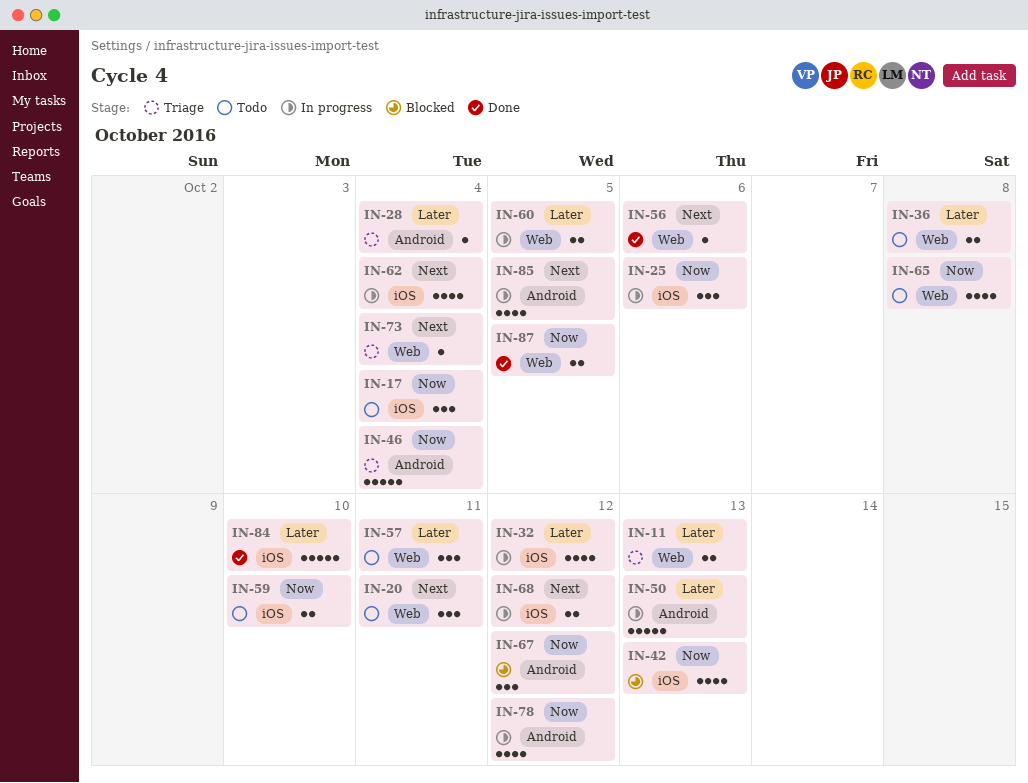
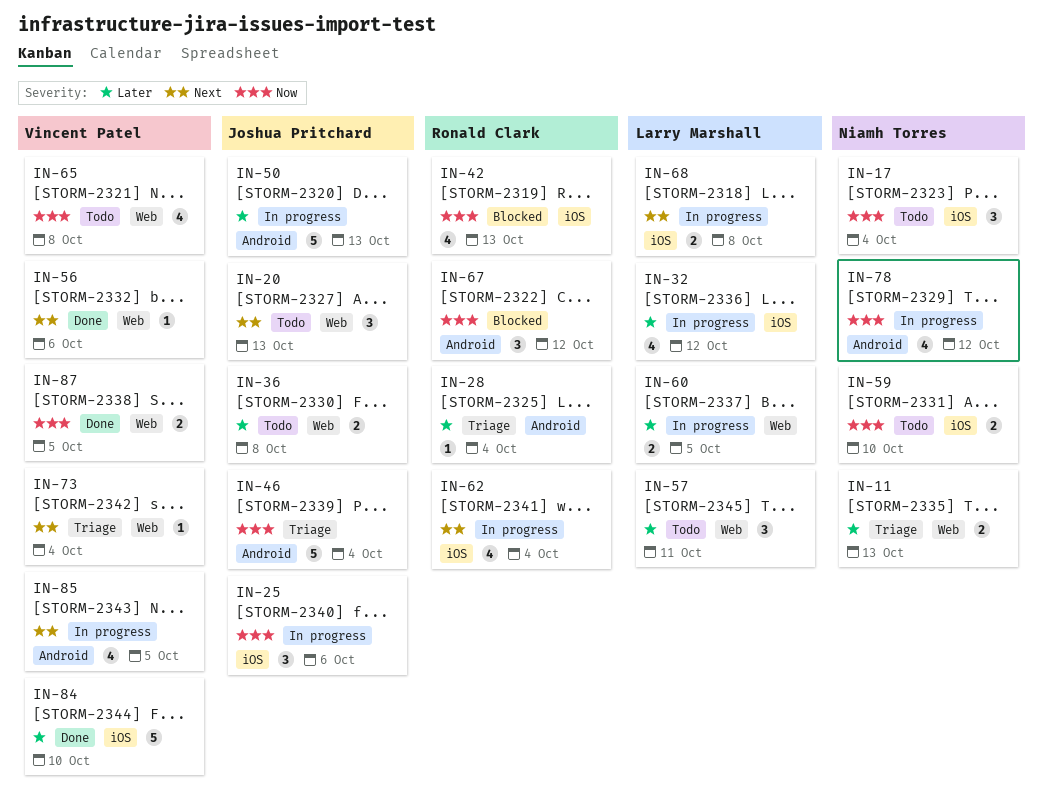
IN-20, due: Oct 11 -> Oct 13
IN-68, due: Oct 12 -> Oct 8

